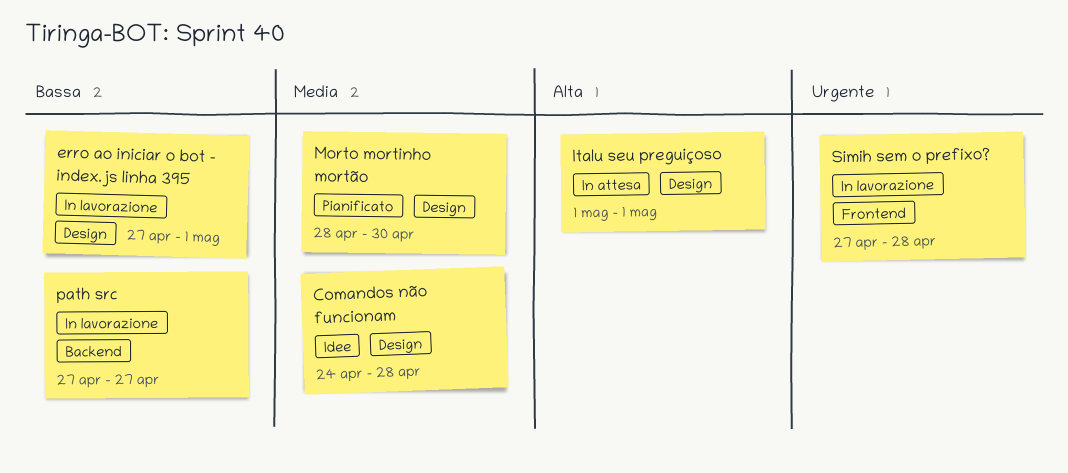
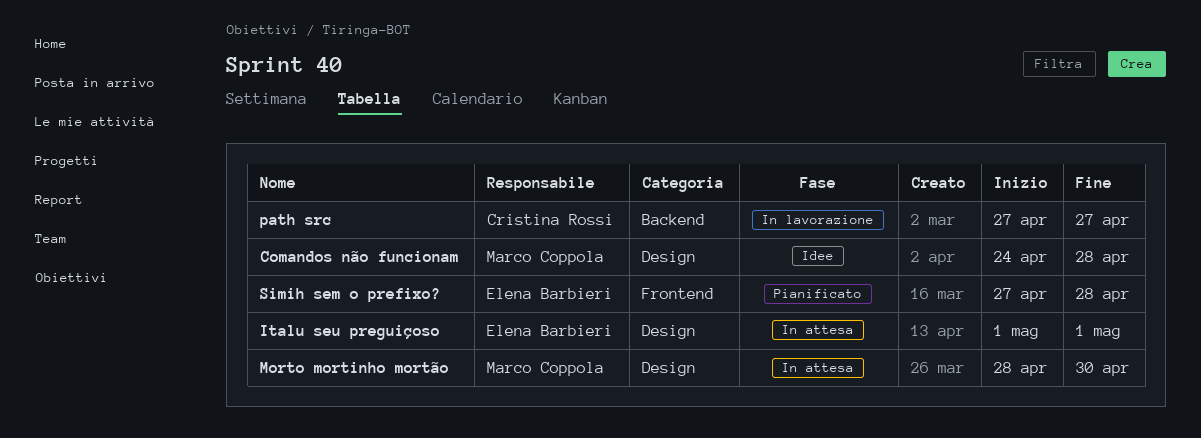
erro ao iniciar o bot - index.js linha 395: present -> none
Morto mortinho mortão, status: Pianificato -> In attesa
Simih sem o prefixo?, status: In lavorazione -> Pianificato

